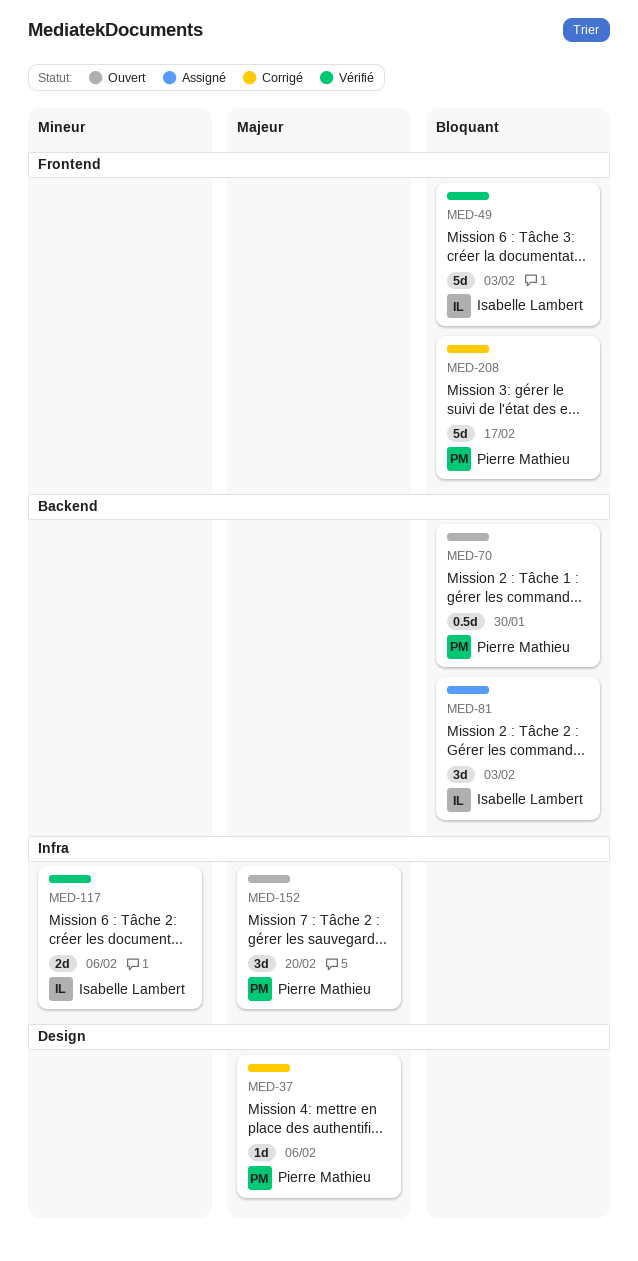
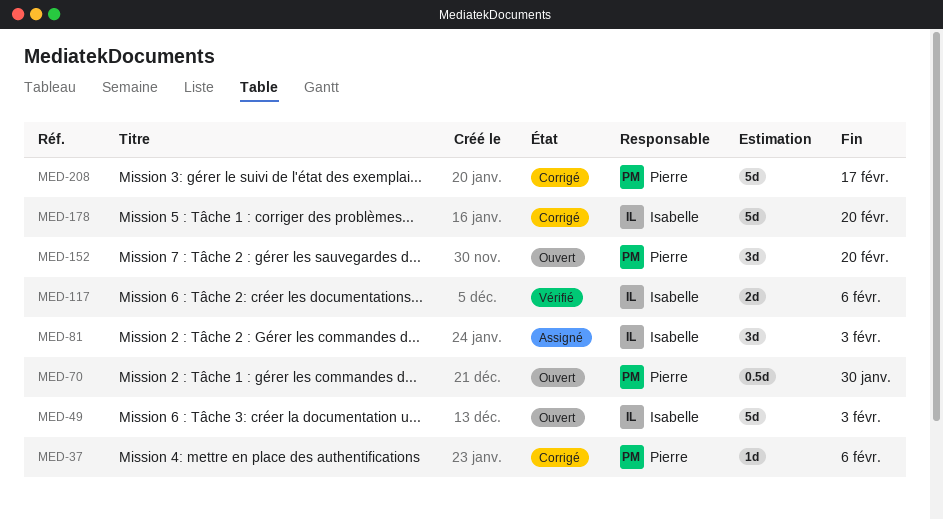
MED-49, status: Vérifié -> Ouvert
MED-178: none -> present

